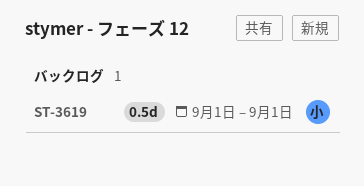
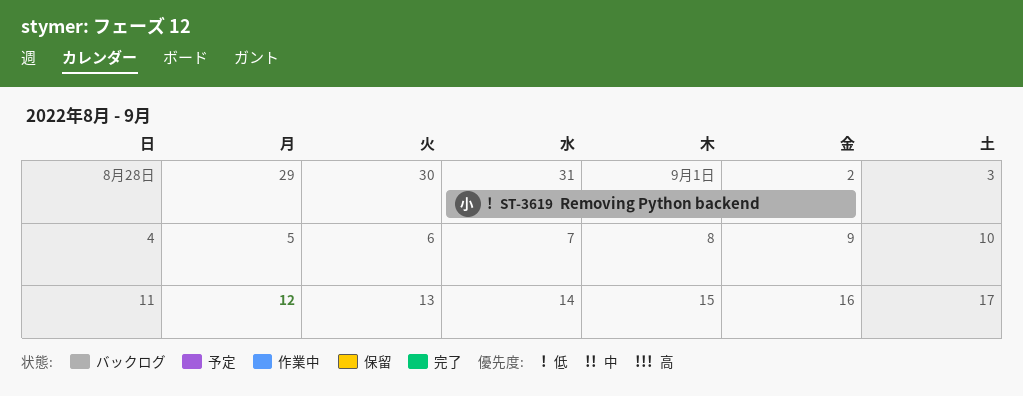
ST-3619, start: Sep 1 -> Aug 31
ST-3619, due: Sep 1 -> Sep 2

